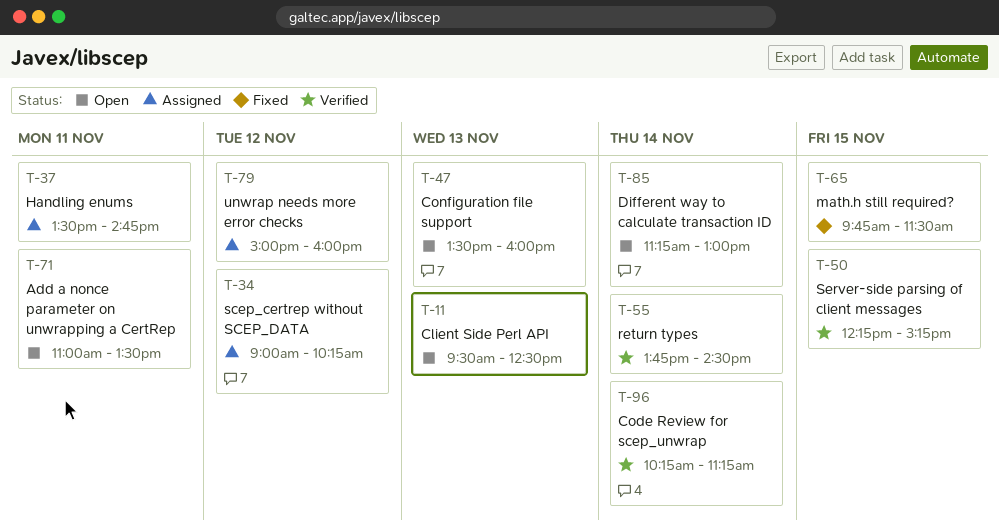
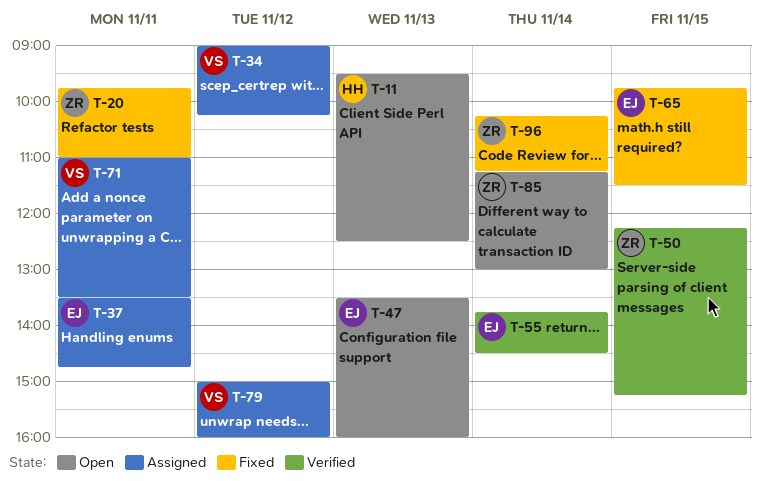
T-20: none -> present
T-71, status: Open -> Assigned
T-96, status: Verified -> Fixed

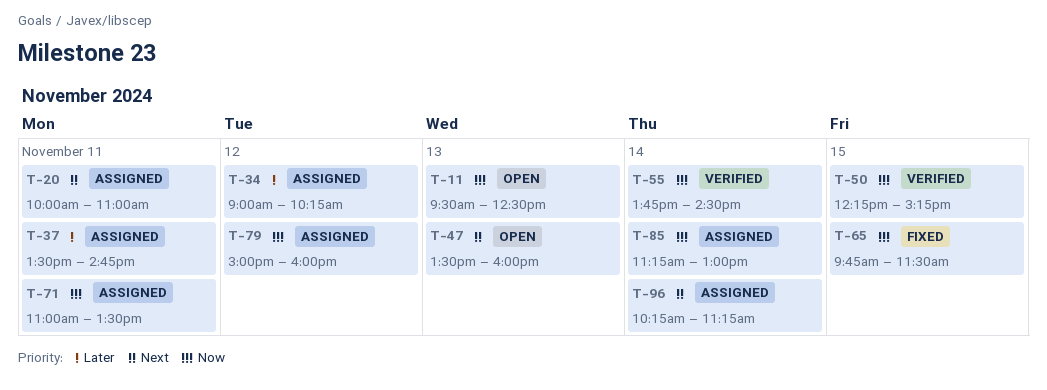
T-20, status: Fixed -> Assigned
T-20, begins: 09:45 -> 10:00
T-85, status: Open -> Assigned
T-96, status: Fixed -> Assigned

